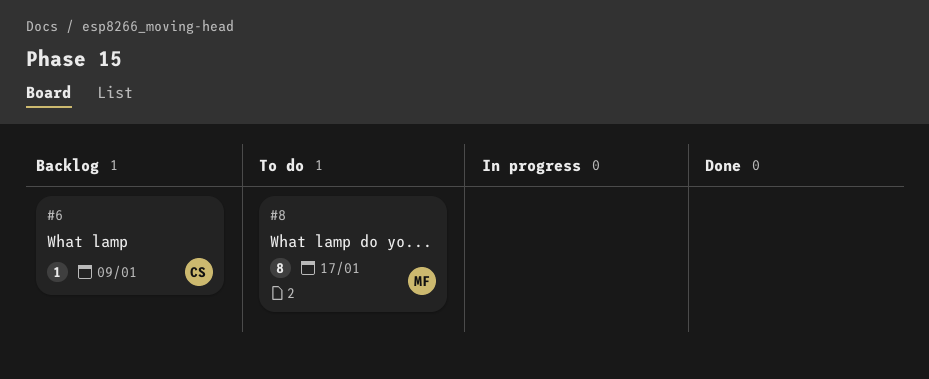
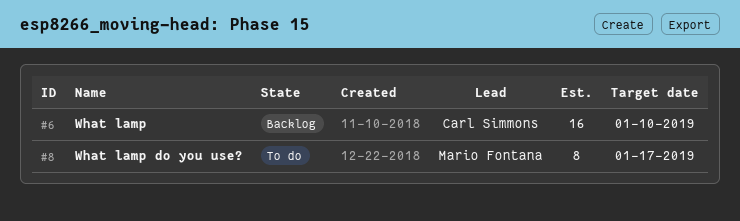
#6, estimate: 1 -> 16
#6, due: Jan 9 -> Jan 10

